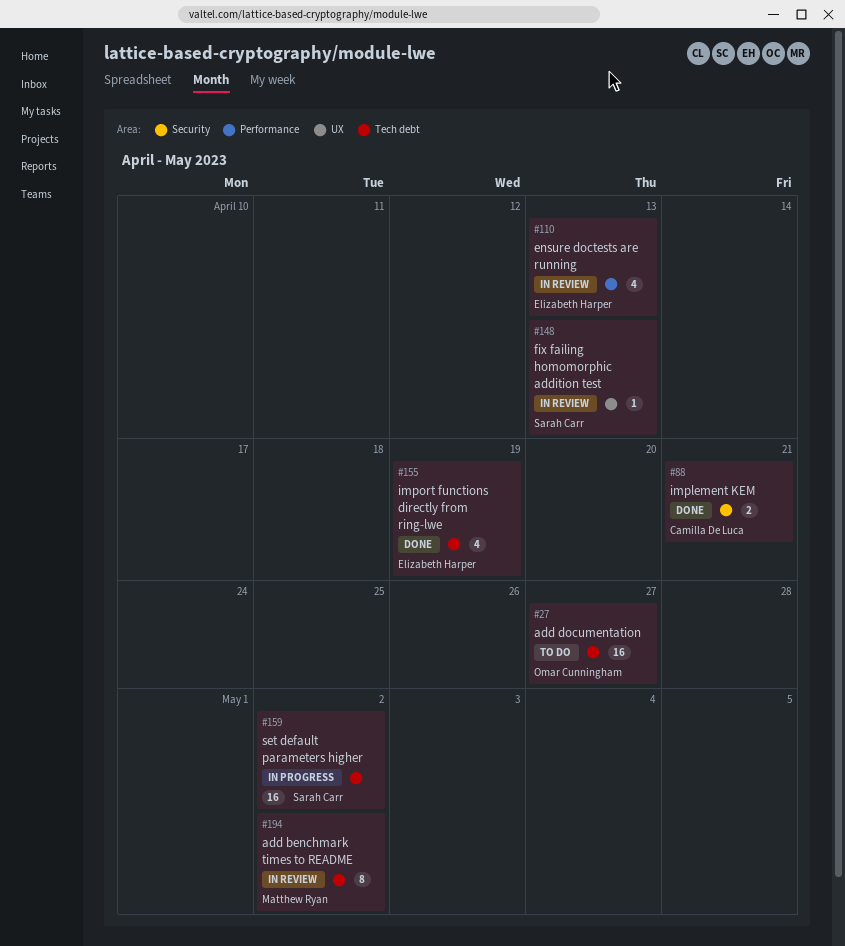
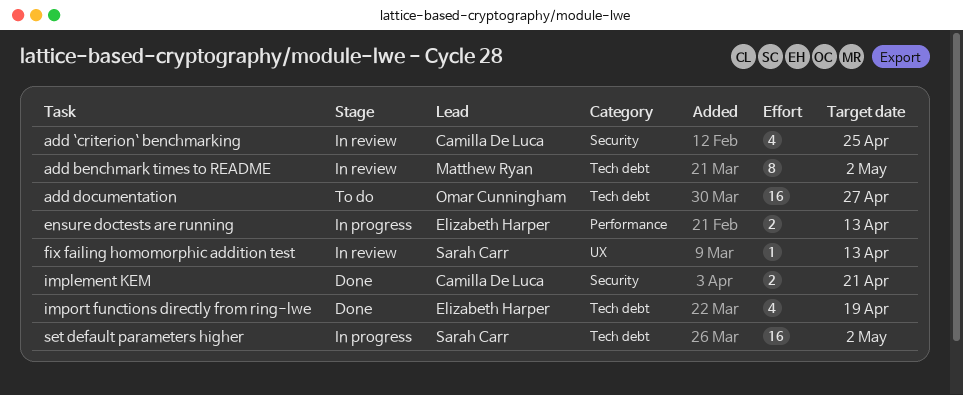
add `criterion` benchmarking: none -> present
ensure doctests are running, status: In review -> In progress
ensure doctests are running, estimate: 4 -> 2

